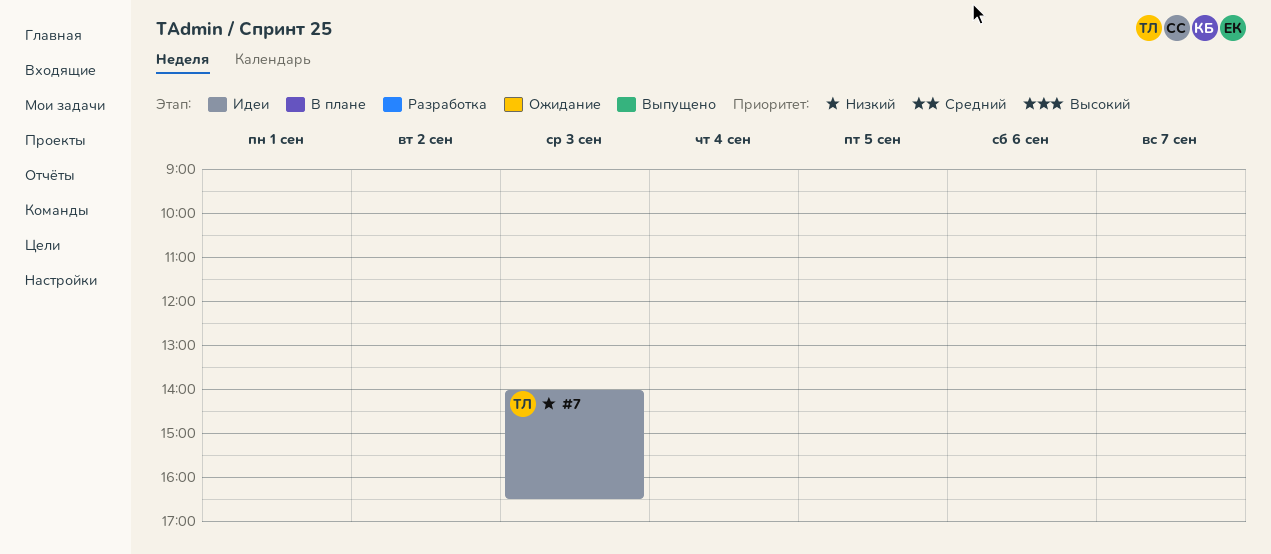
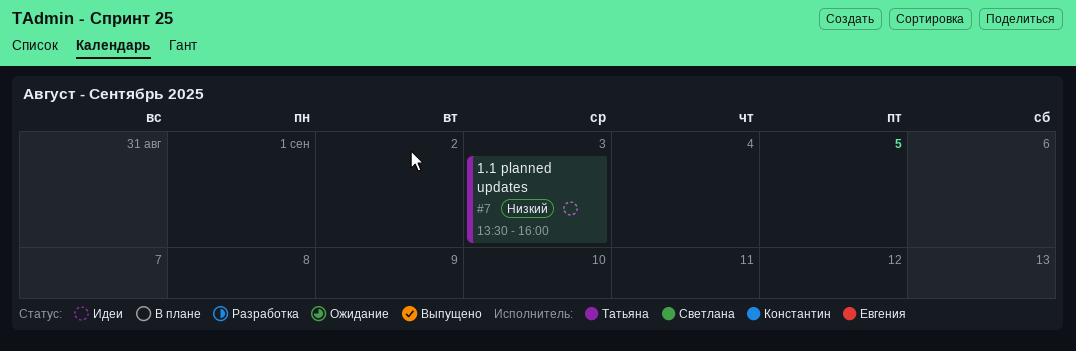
#7, begins: 14:00 -> 13:30
#7, ends: 16:30 -> 16:00

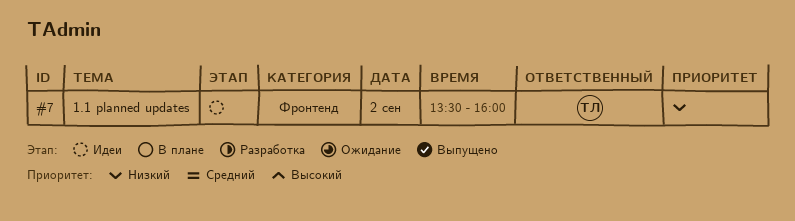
#7, day: Sep 3 -> Sep 2

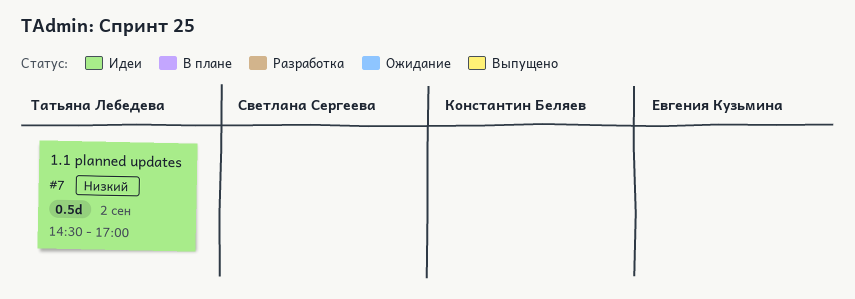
#7, begins: 13:30 -> 14:30
#7, ends: 16:00 -> 17:00

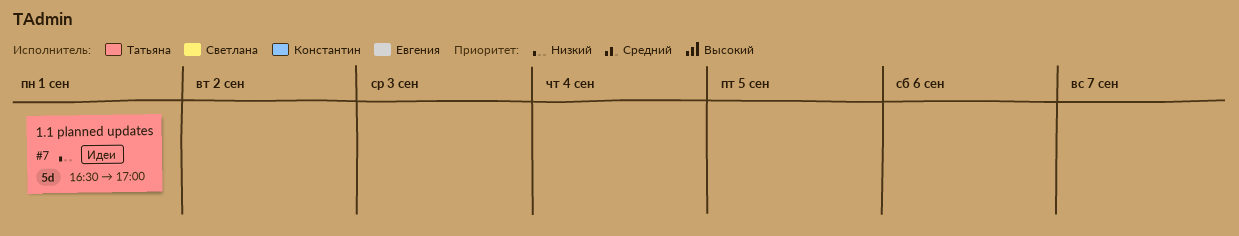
#7, estimate: 0.5d -> 5d
#7, day: Sep 2 -> Sep 1
#7, begins: 14:30 -> 16:30

